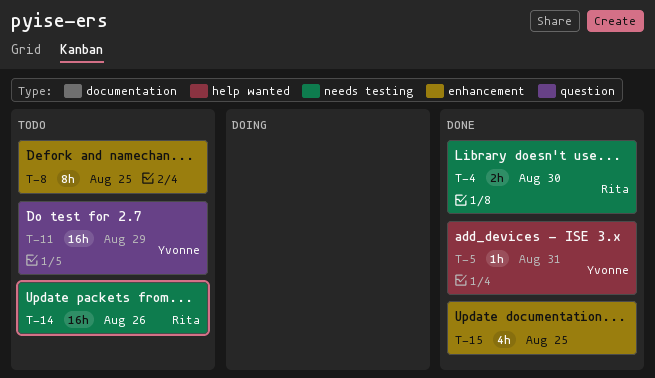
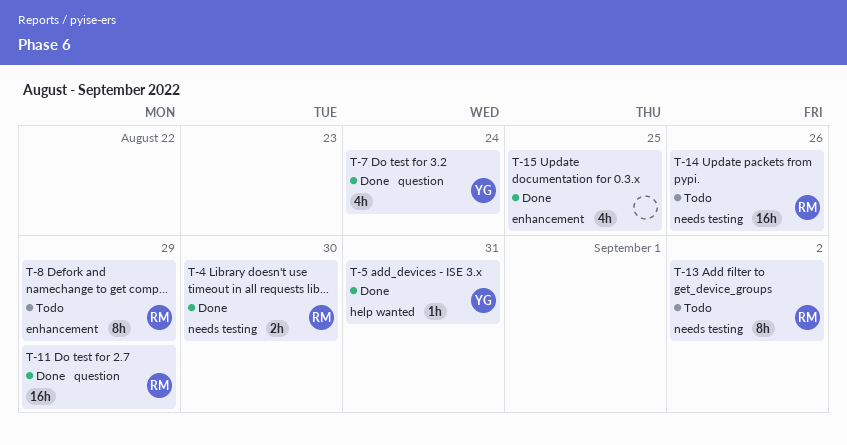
T-7: none -> present
T-8, owner: none -> Rita
T-8, due: Aug 25 -> Aug 29
T-11, status: Todo -> Done
T-11, owner: Yvonne -> Rita
T-13: none -> present

